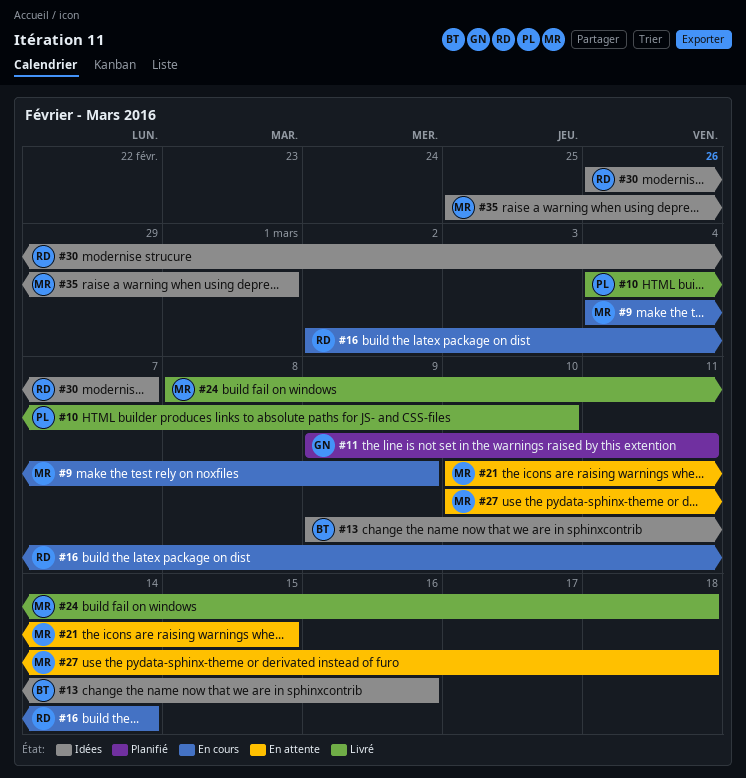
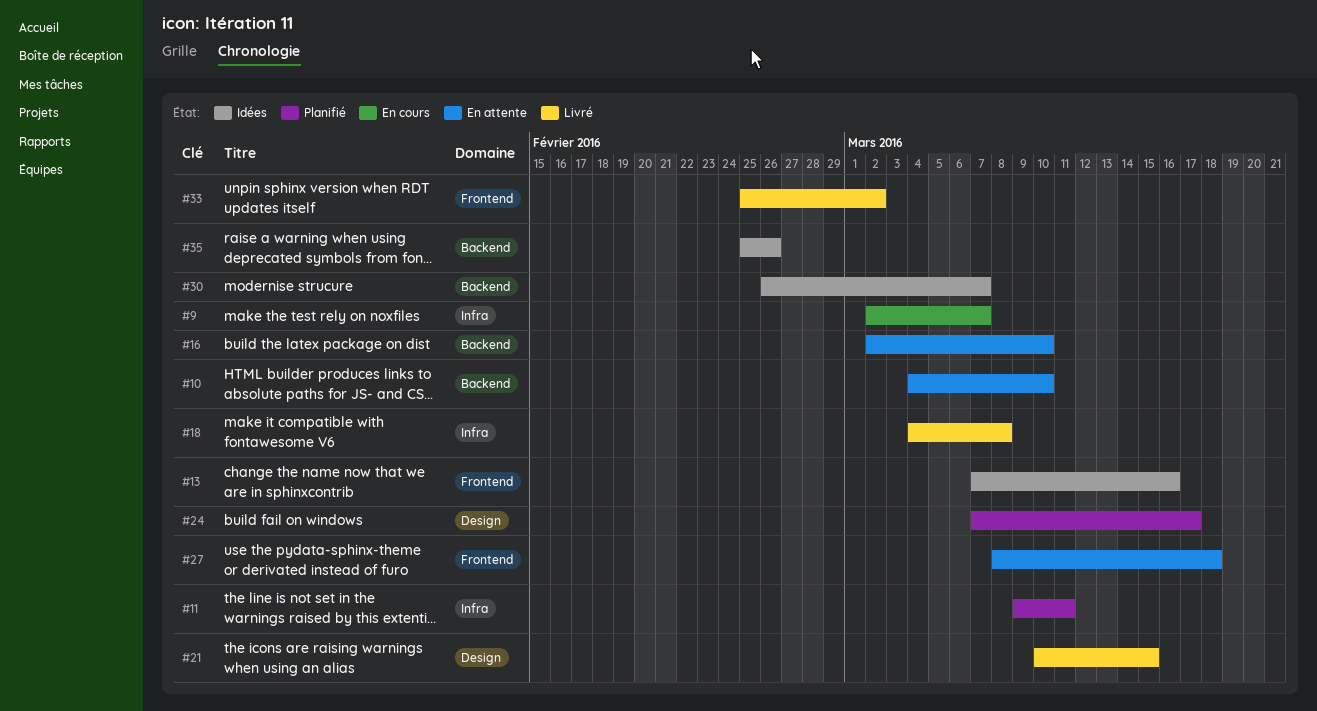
#9, start: Mar 4 -> Mar 2
#9, due: Mar 9 -> Mar 7
#10, status: Livré -> En attente
#13, start: Mar 9 -> Mar 7
#16, status: En cours -> En attente
#16, due: Mar 14 -> Mar 10
#18: none -> present
#21, status: En attente -> Livré
#24, status: Livré -> Planifié
#24, start: Mar 8 -> Mar 7
#24, due: Mar 18 -> Mar 17
#27, start: Mar 10 -> Mar 8
#33: none -> present
#35, due: Mar 1 -> Feb 26

